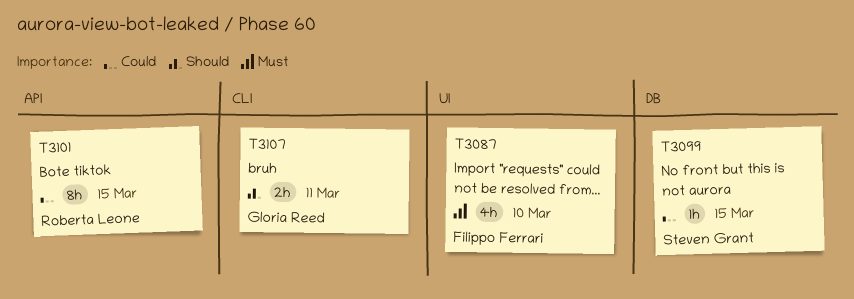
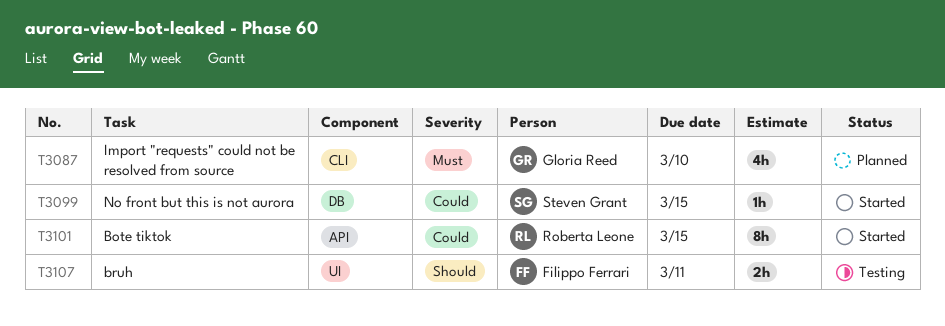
T3087, owner: Filippo Ferrari -> Gloria Reed
T3087, label: UI -> CLI
T3107, owner: Gloria Reed -> Filippo Ferrari
T3107, label: CLI -> UI

